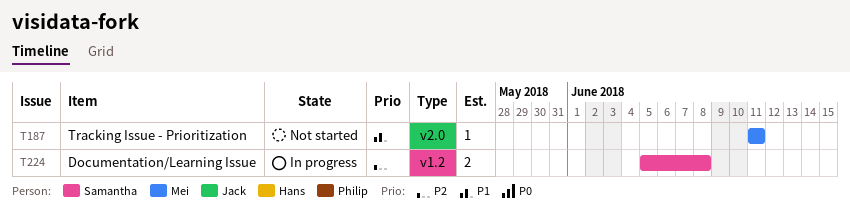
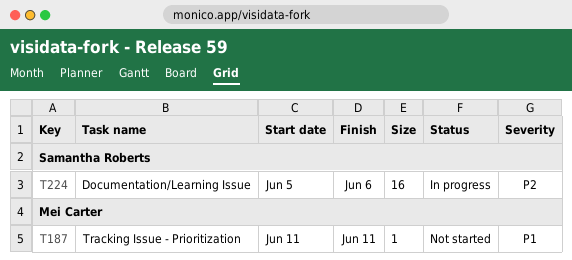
T224, estimate: 2 -> 16
T224, due: Jun 8 -> Jun 6

